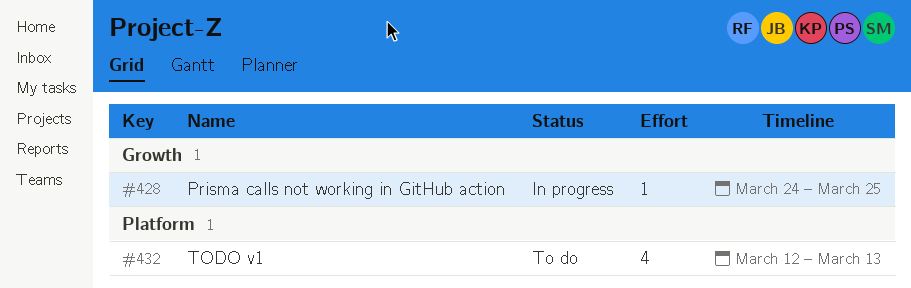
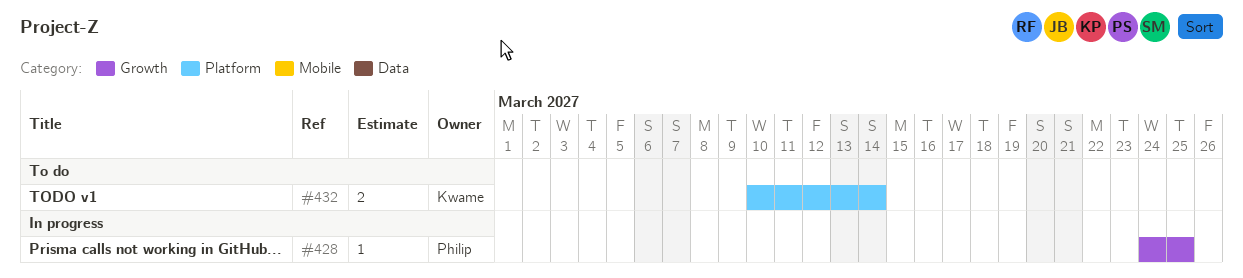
#432, estimate: 4 -> 2
#432, start: Mar 12 -> Mar 10
#432, due: Mar 13 -> Mar 14

